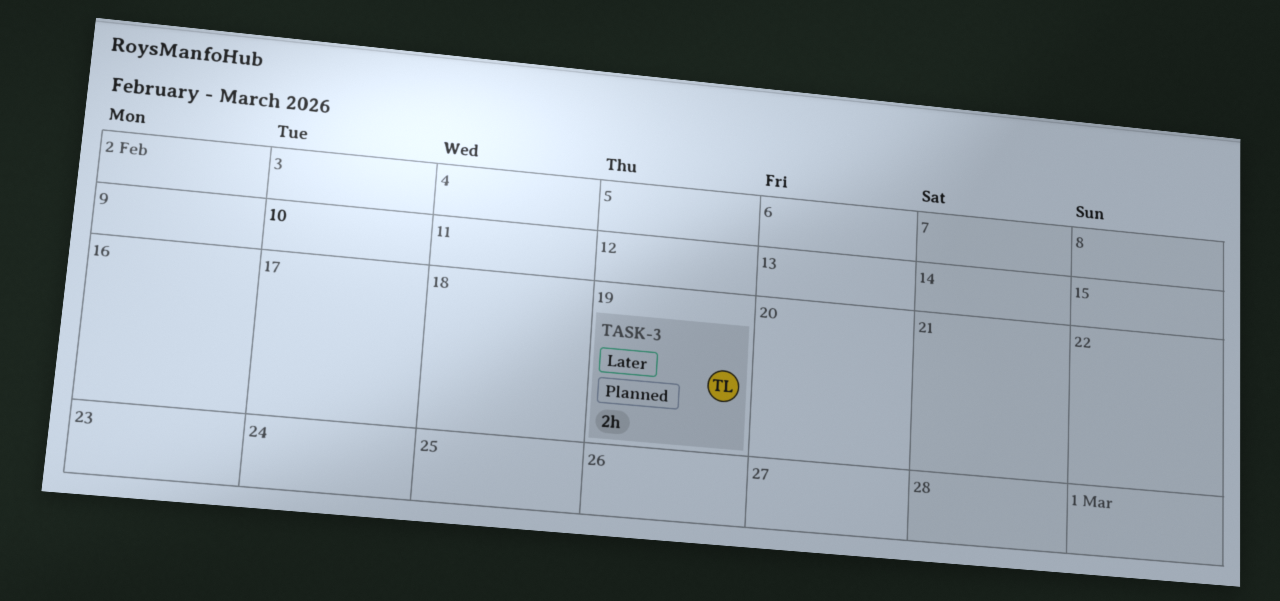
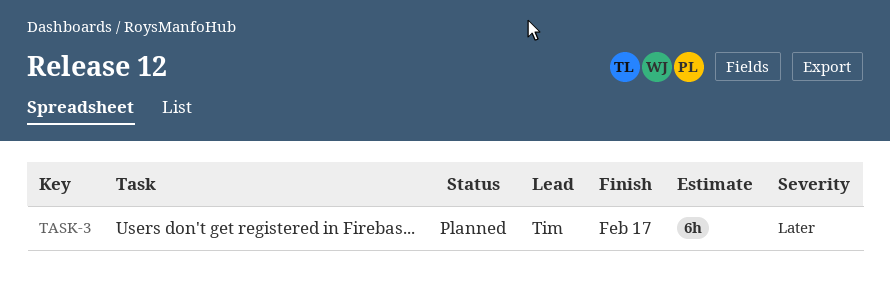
TASK-3, estimate: 2h -> 6h
TASK-3, due: Feb 19 -> Feb 17

